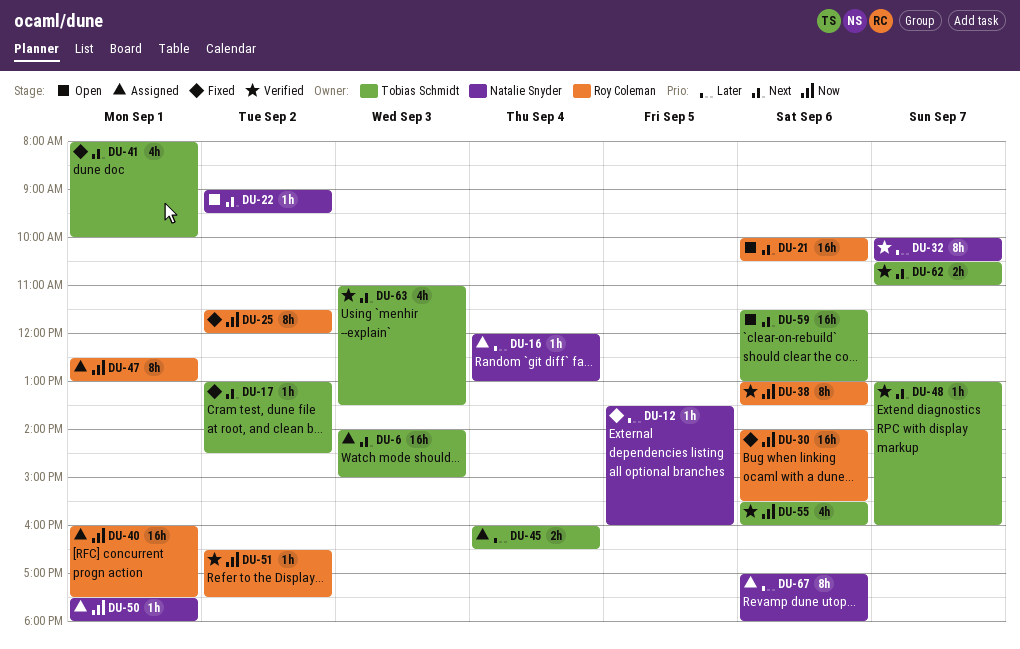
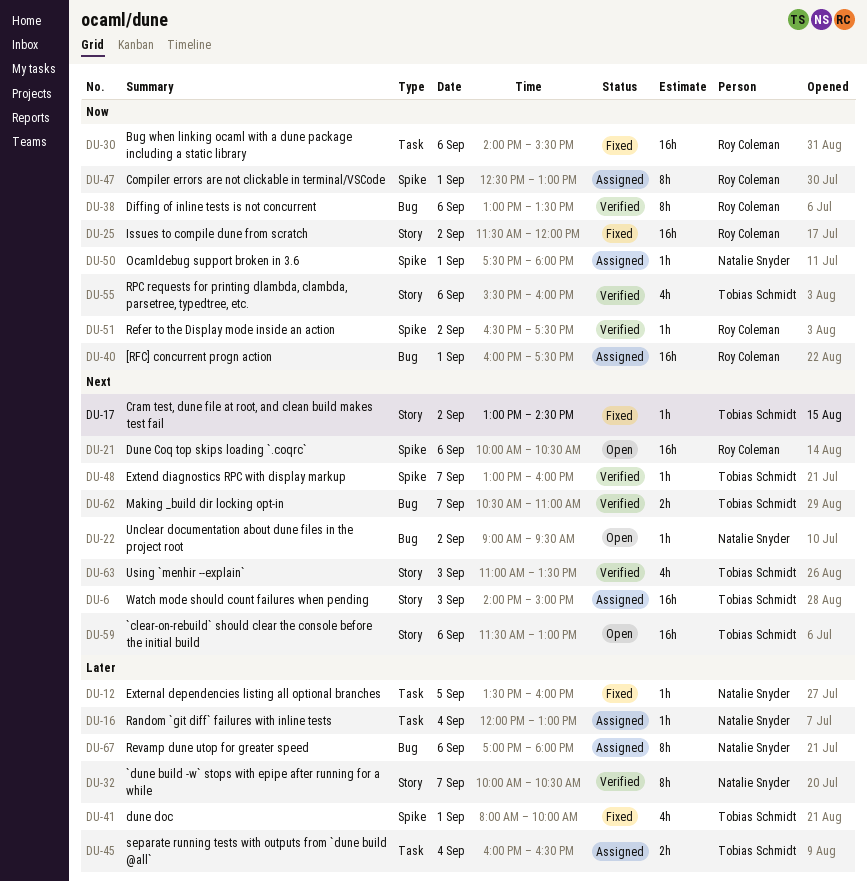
DU-25, estimate: 8h -> 16h
DU-41, priority: Next -> Later

